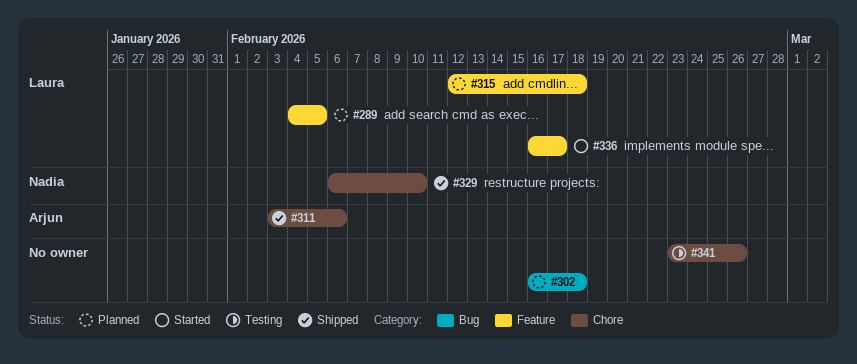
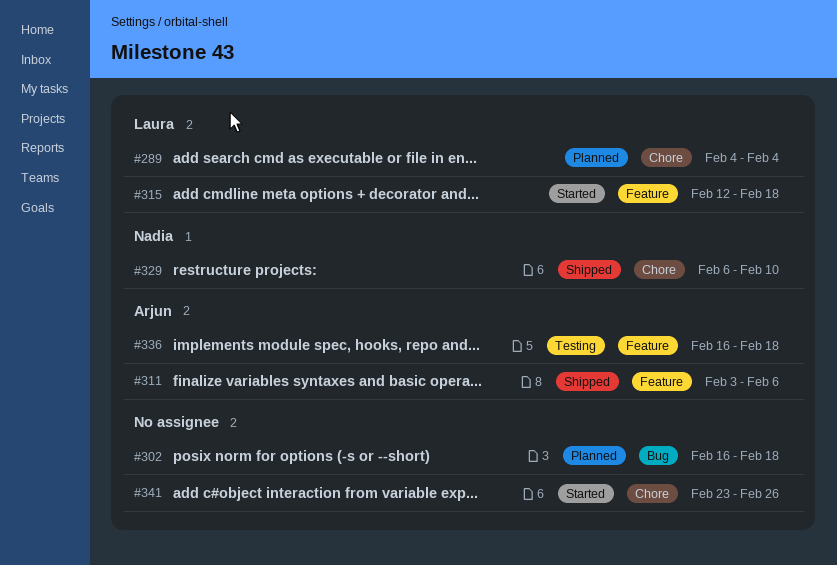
#289, label: Feature -> Chore
#289, due: Feb 5 -> Feb 4
#311, label: Chore -> Feature
#315, status: Planned -> Started
#336, status: Started -> Testing
#336, owner: Laura -> Arjun
#336, due: Feb 17 -> Feb 18
#341, status: Testing -> Started

